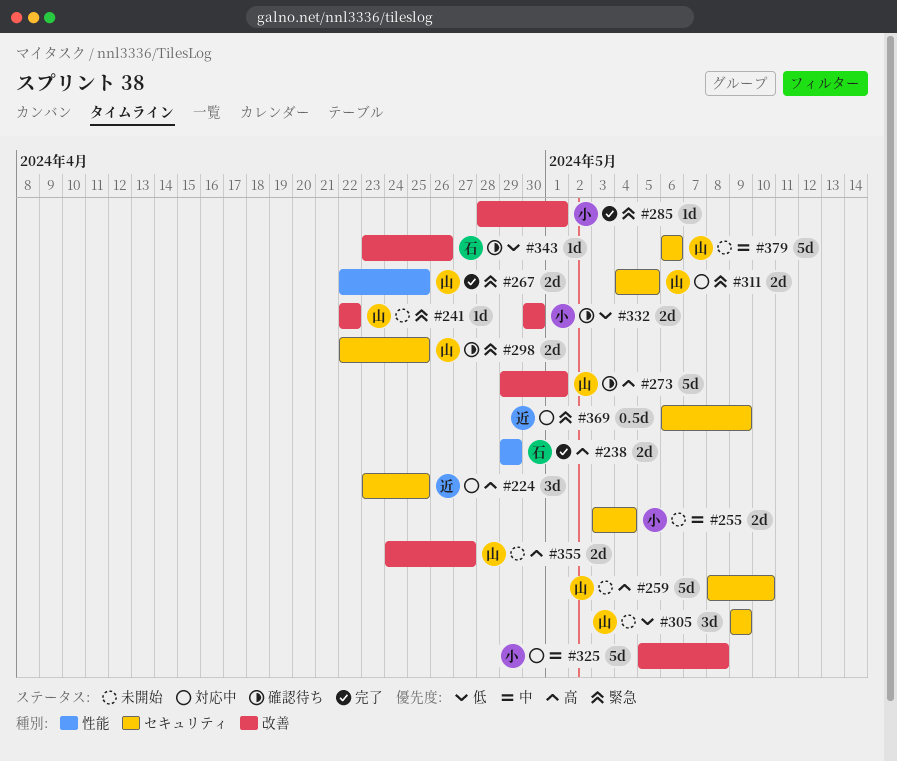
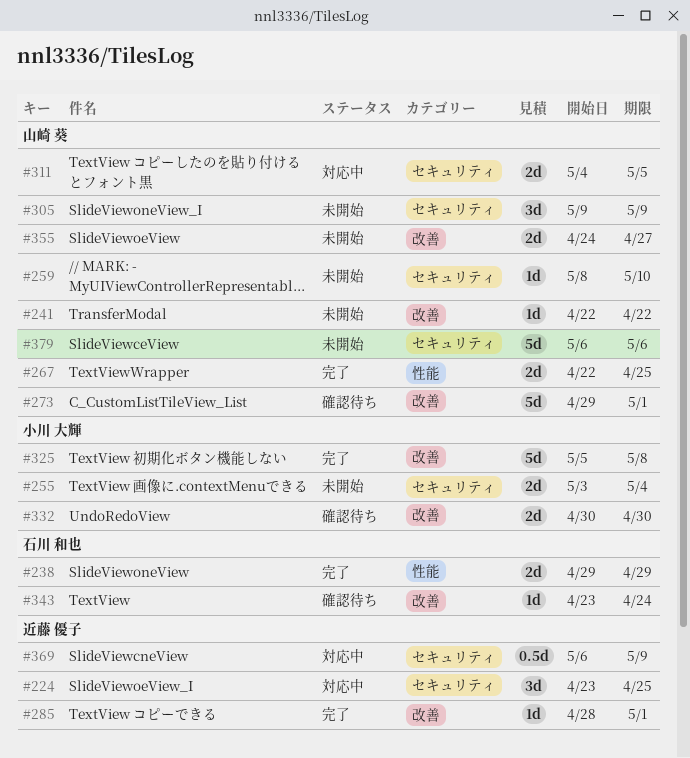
#259, estimate: 5d -> 1d
#285, owner: 小川 大輝 -> 近藤 優子
#298: present -> none
#325, status: 対応中 -> 完了
#343, due: Apr 26 -> Apr 24

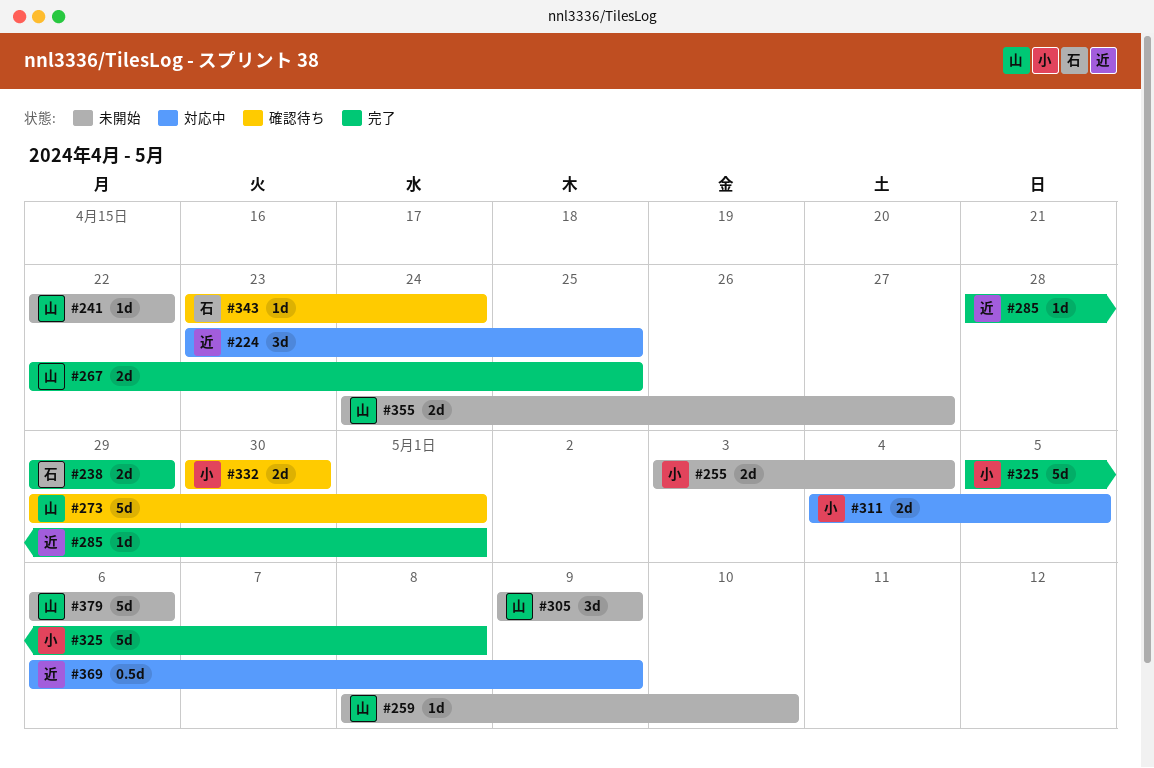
#311, owner: 山崎 葵 -> 小川 大輝

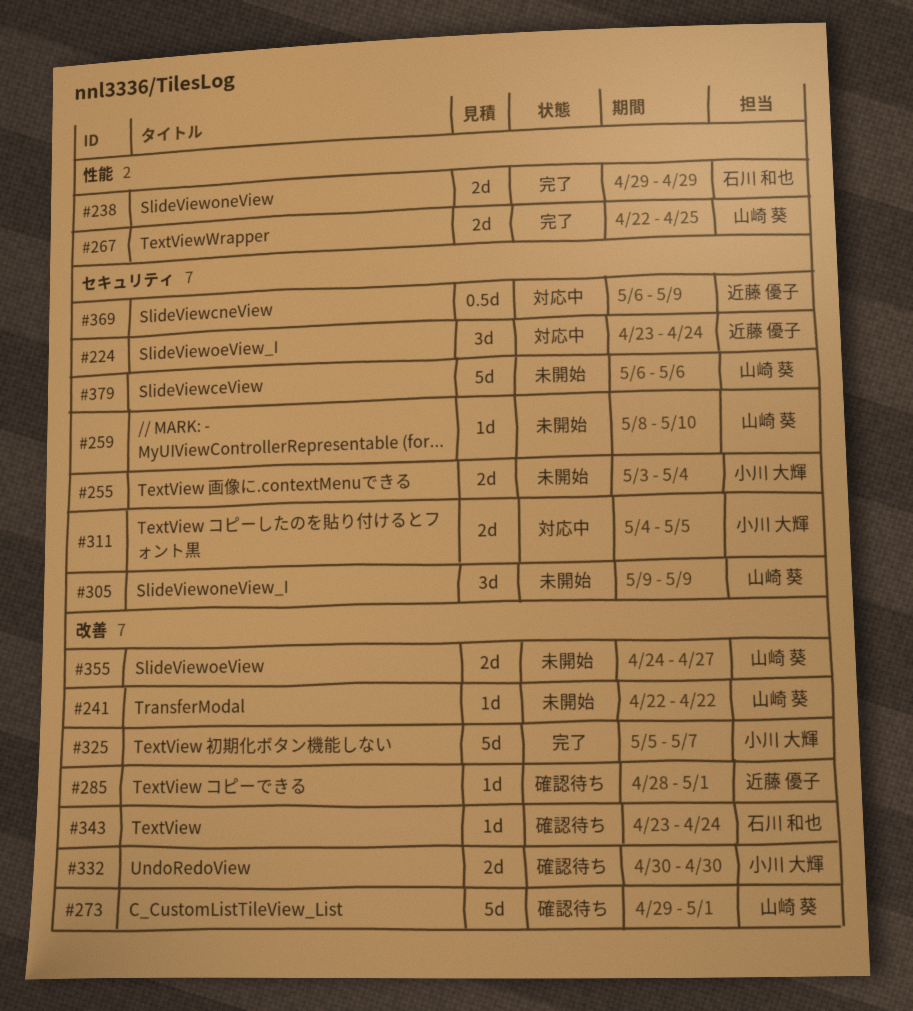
#224, due: Apr 25 -> Apr 24
#285, status: 完了 -> 確認待ち
#325, due: May 8 -> May 7

